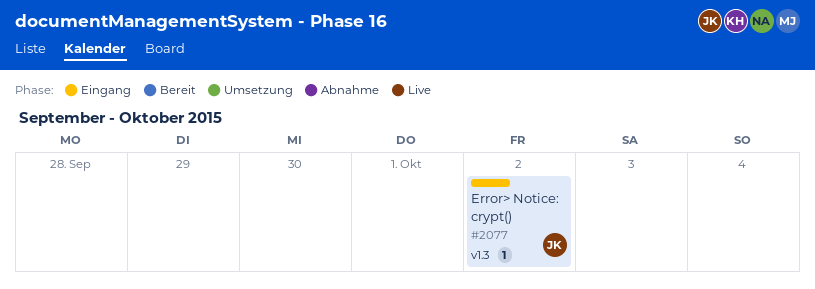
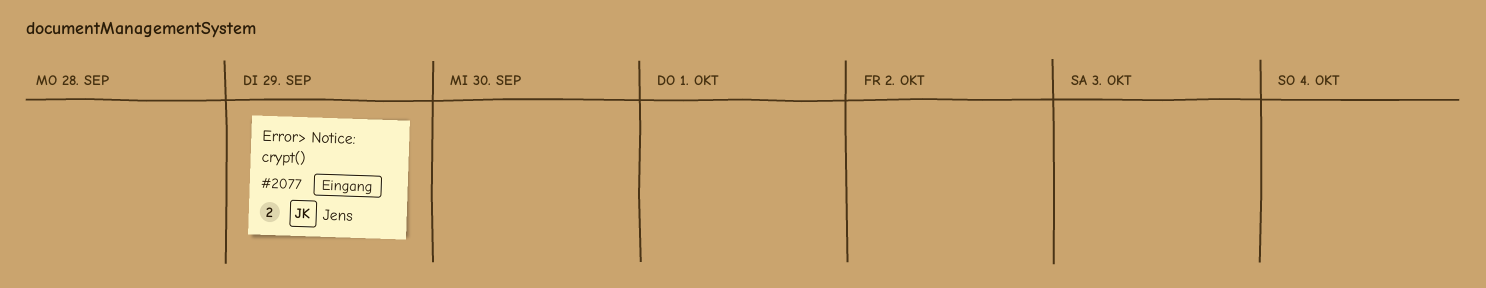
#2077, estimate: 1 -> 2
#2077, due: Oct 2 -> Sep 29

